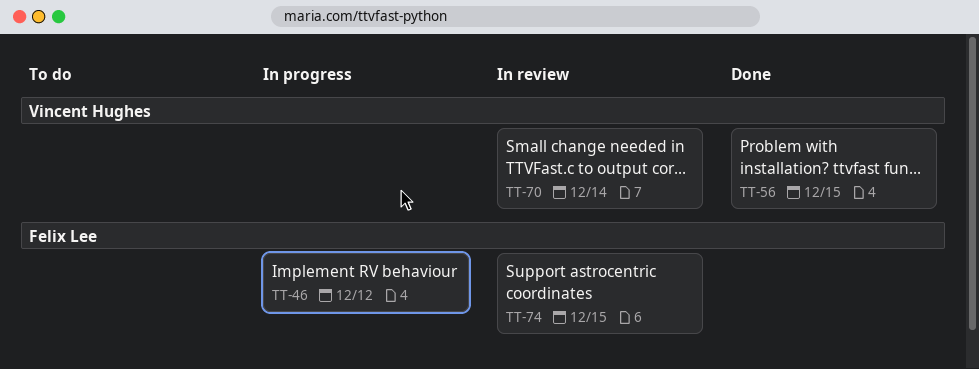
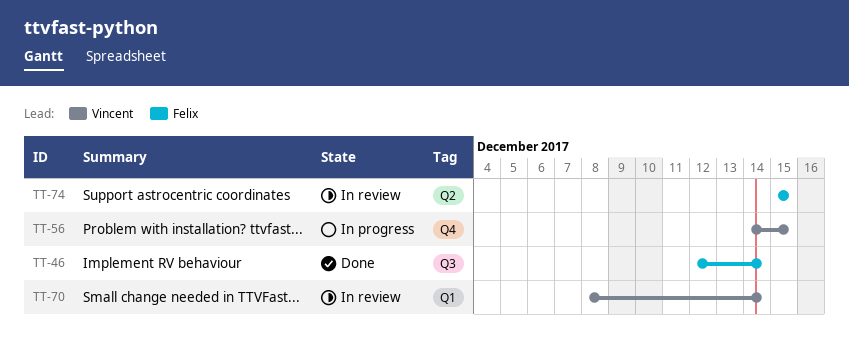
TT-46, status: In progress -> Done
TT-46, due: Dec 12 -> Dec 14
TT-56, status: Done -> In progress

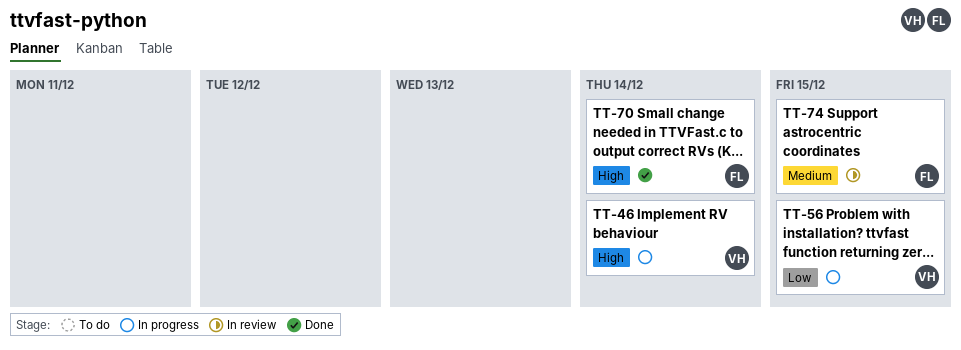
TT-46, status: Done -> In progress
TT-46, owner: Felix -> Vincent
TT-70, status: In review -> Done
TT-70, owner: Vincent -> Felix

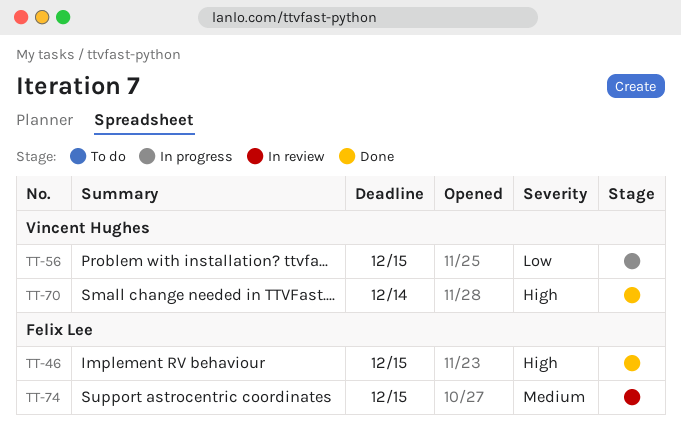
TT-46, status: In progress -> Done
TT-46, owner: Vincent Hughes -> Felix Lee
TT-46, due: Dec 14 -> Dec 15
TT-70, owner: Felix Lee -> Vincent Hughes

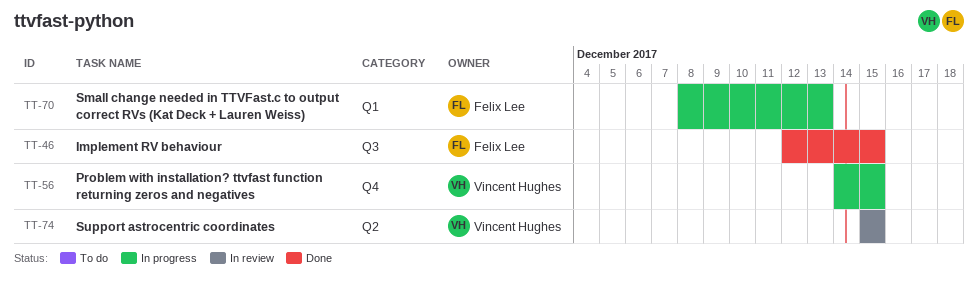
TT-70, status: Done -> In progress
TT-70, owner: Vincent Hughes -> Felix Lee
TT-70, due: Dec 14 -> Dec 13
TT-74, owner: Felix Lee -> Vincent Hughes

